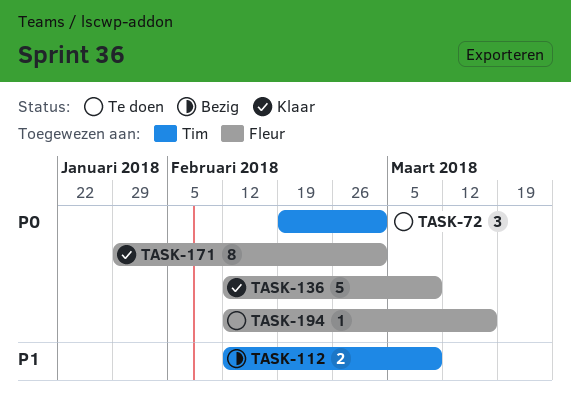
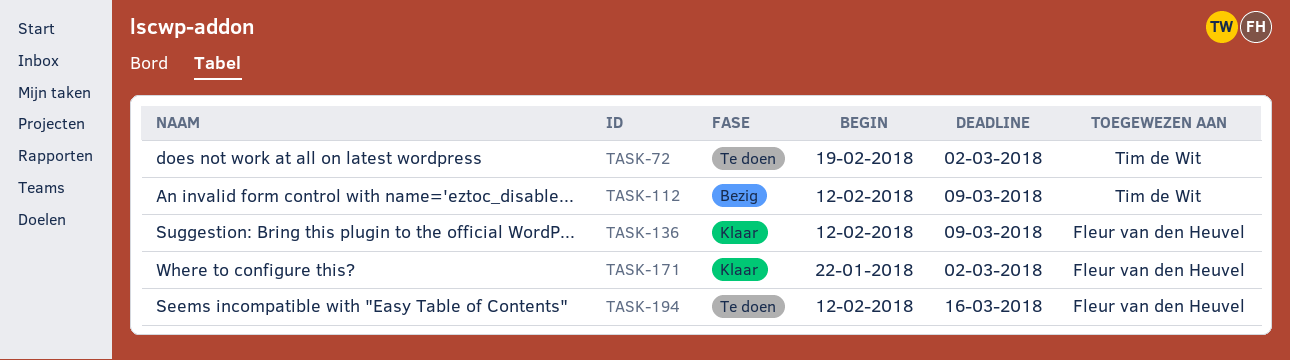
TASK-171, start: Jan 29 -> Jan 22

